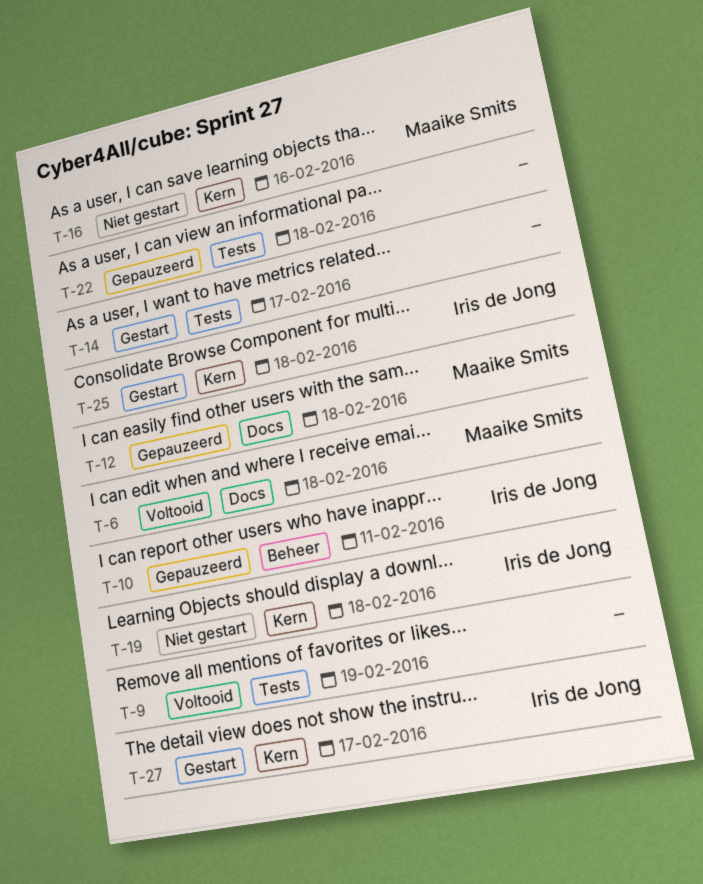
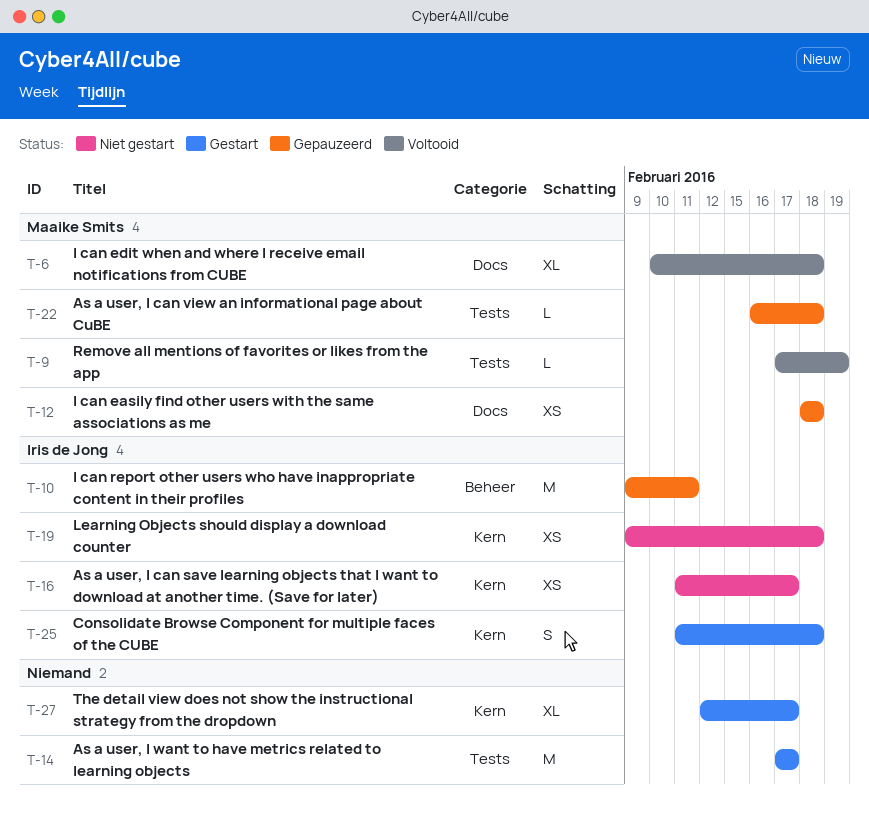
T-9, owner: none -> Maaike Smits
T-16, owner: Maaike Smits -> Iris de Jong
T-16, due: Feb 16 -> Feb 17
T-22, owner: none -> Maaike Smits
T-27, owner: Iris de Jong -> none

